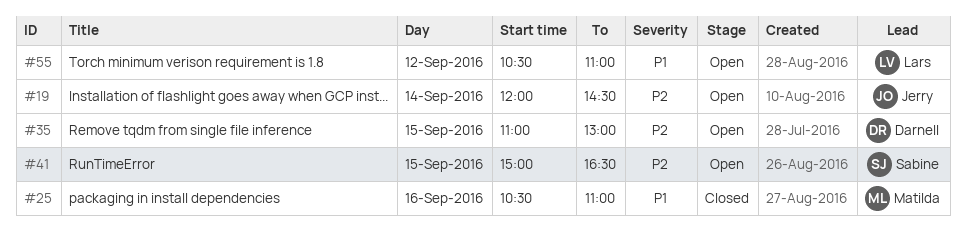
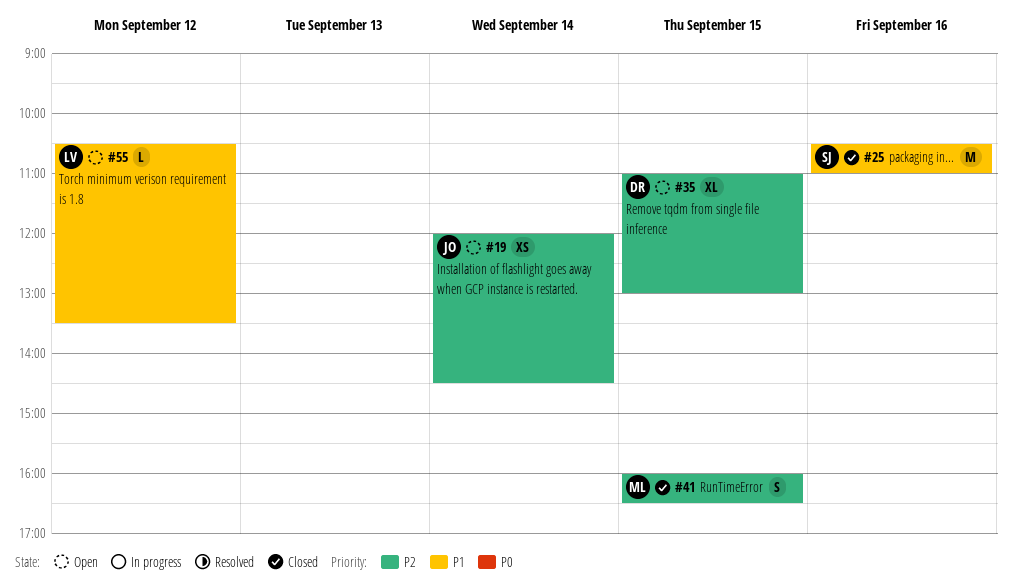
#25, owner: Matilda -> Sabine
#41, status: Open -> Closed
#41, owner: Sabine -> Matilda
#41, begins: 15:00 -> 16:00
#55, ends: 11:00 -> 13:30

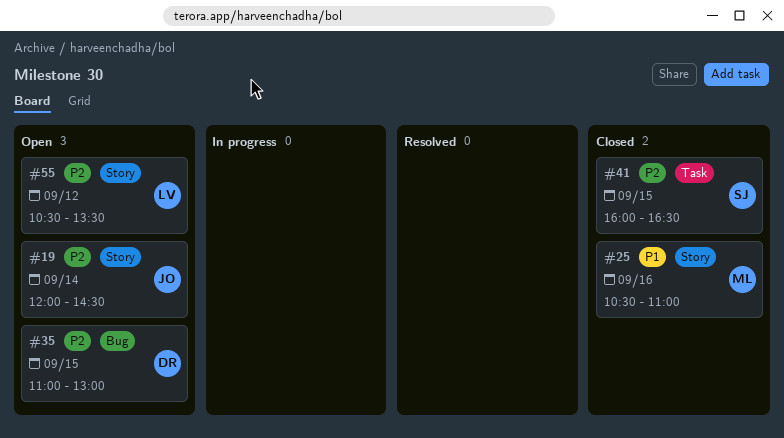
#25, owner: SJ -> ML
#41, owner: ML -> SJ
#55, priority: P1 -> P2

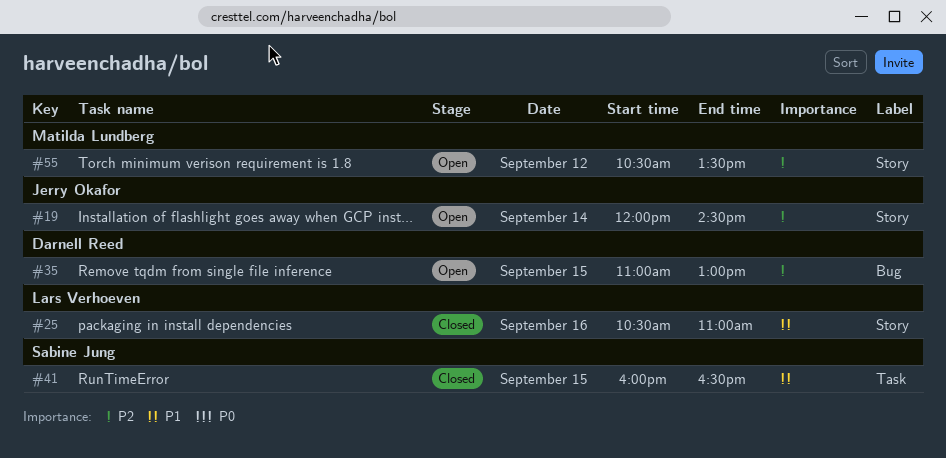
#25, owner: Matilda Lundberg -> Lars Verhoeven
#41, priority: P2 -> P1
#55, owner: Lars Verhoeven -> Matilda Lundberg

